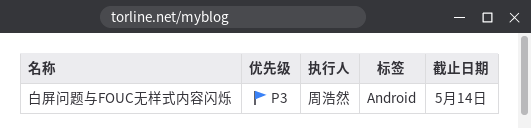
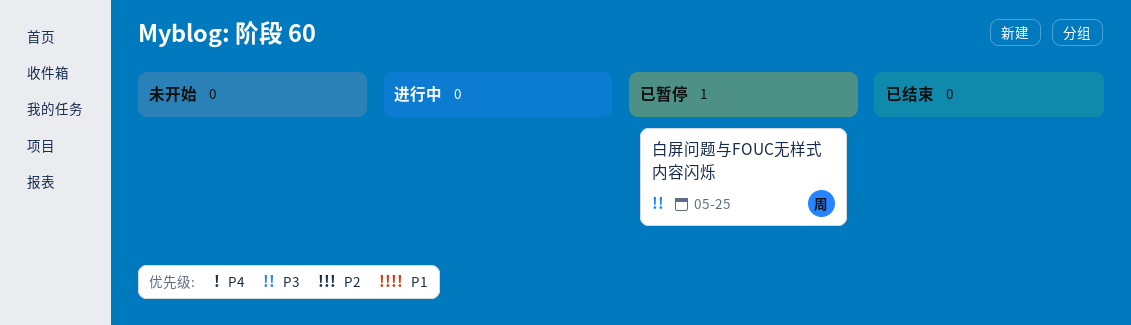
白屏问题与FOUC无样式内容闪烁, due: May 14 -> May 25

